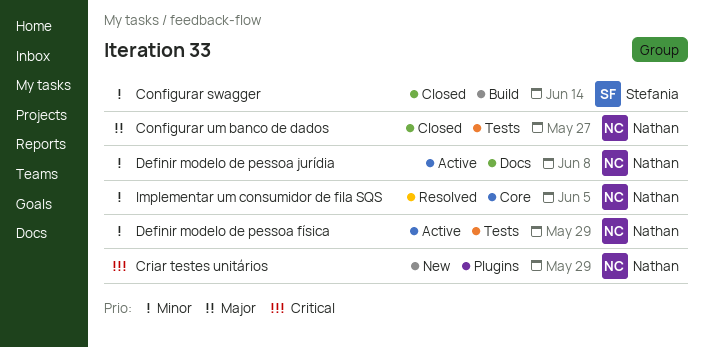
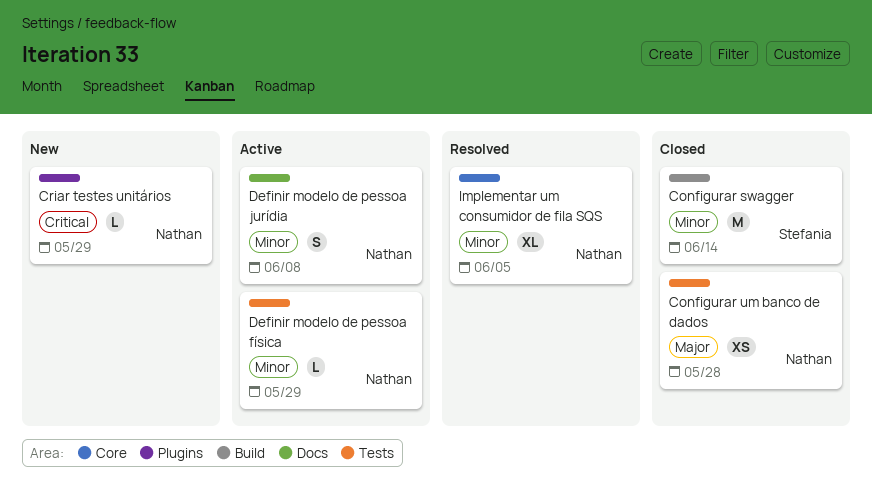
Configurar um banco de dados, due: May 27 -> May 28

